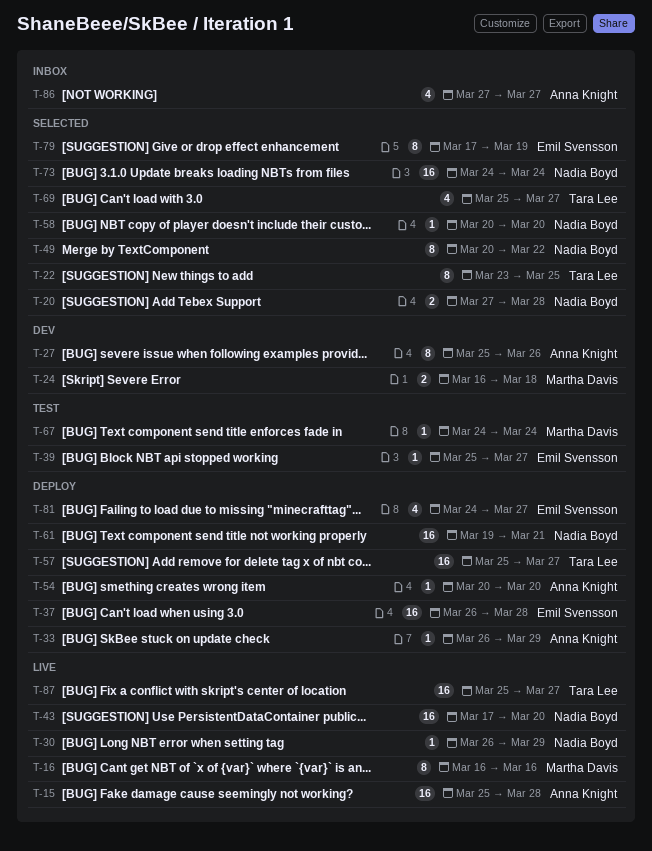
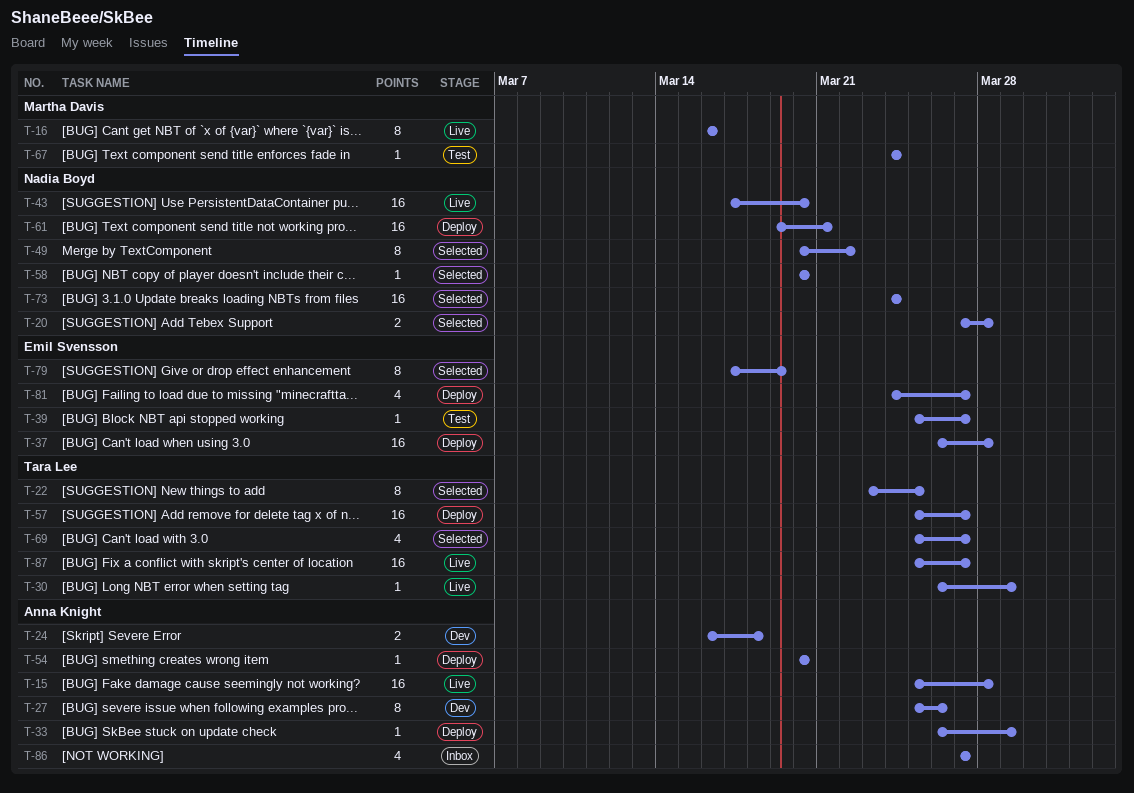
T-24, owner: Martha Davis -> Anna Knight
T-30, owner: Nadia Boyd -> Tara Lee

